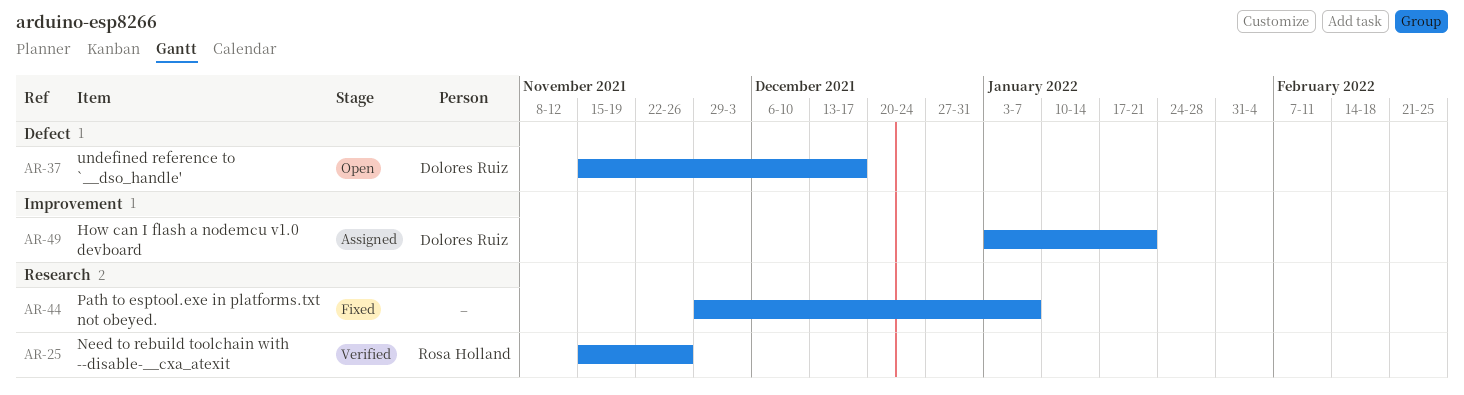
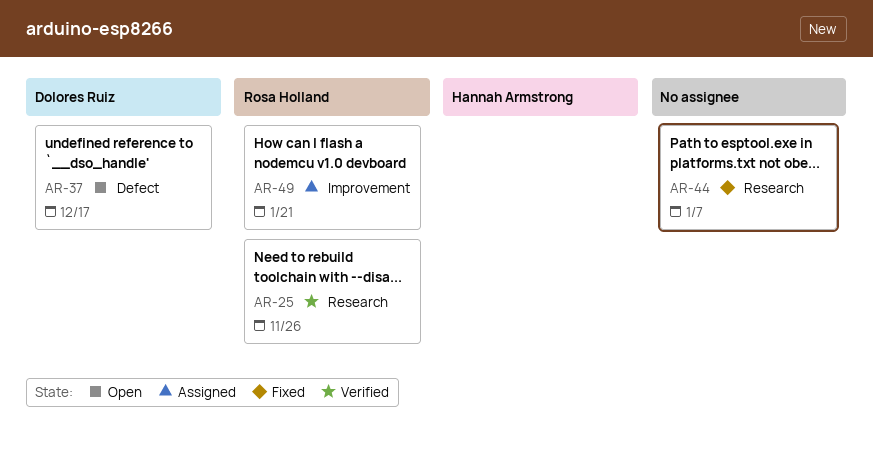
AR-49, owner: Dolores Ruiz -> Rosa Holland

